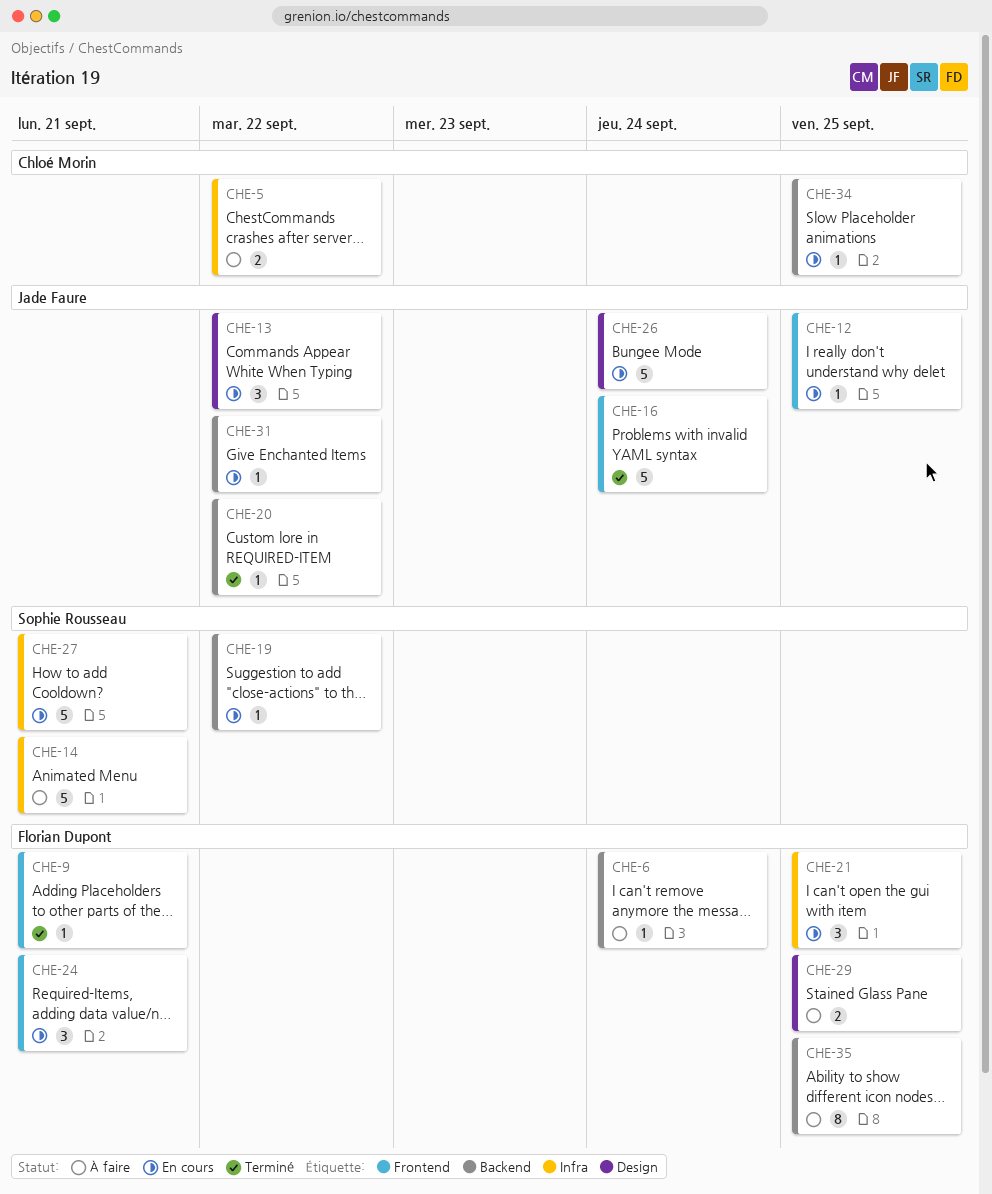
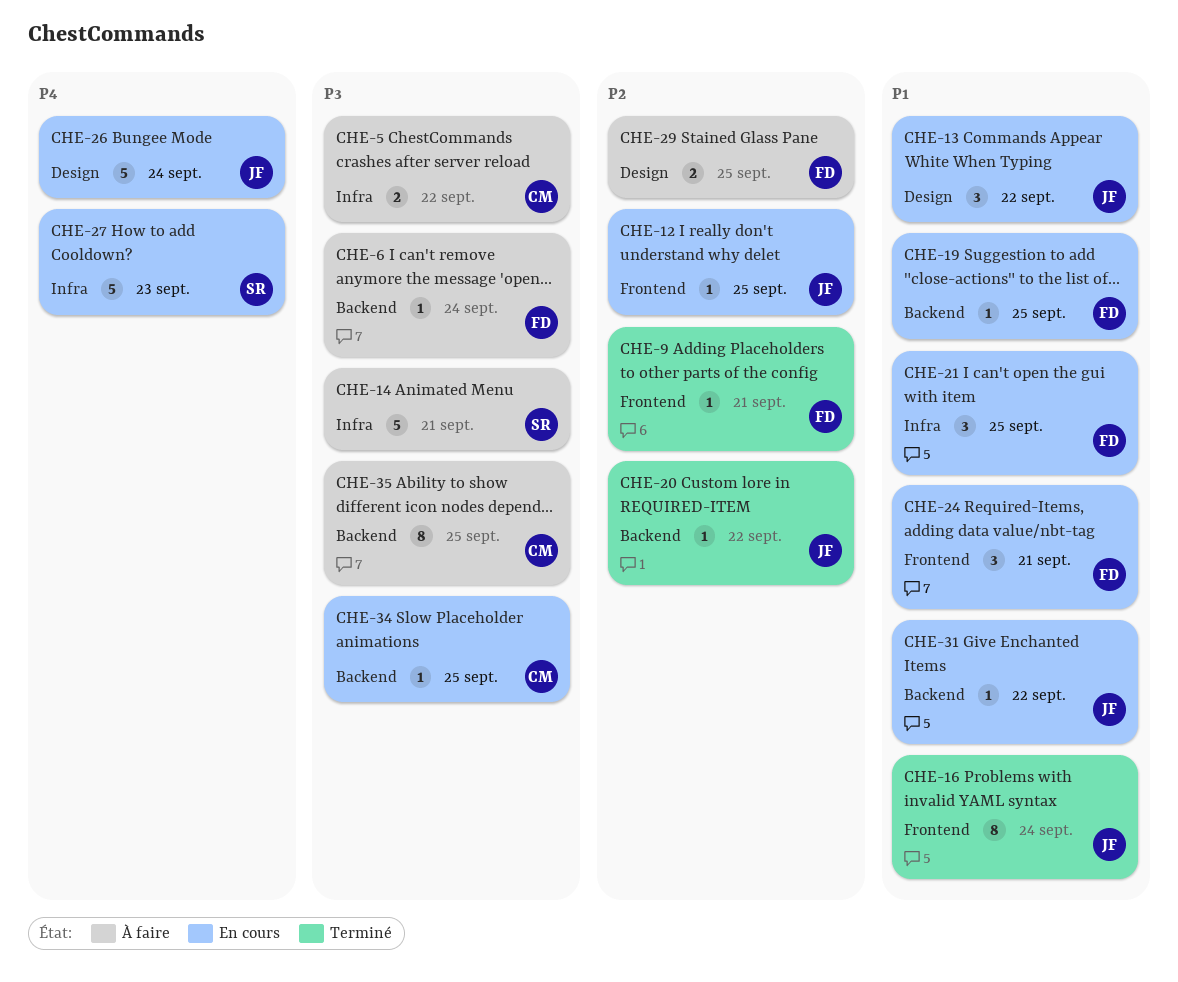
CHE-16, estimate: 5 -> 8
CHE-19, owner: Sophie Rousseau -> Florian Dupont
CHE-19, due: Sep 22 -> Sep 25
CHE-27, due: Sep 21 -> Sep 23
CHE-35, owner: Florian Dupont -> Chloé Morin

